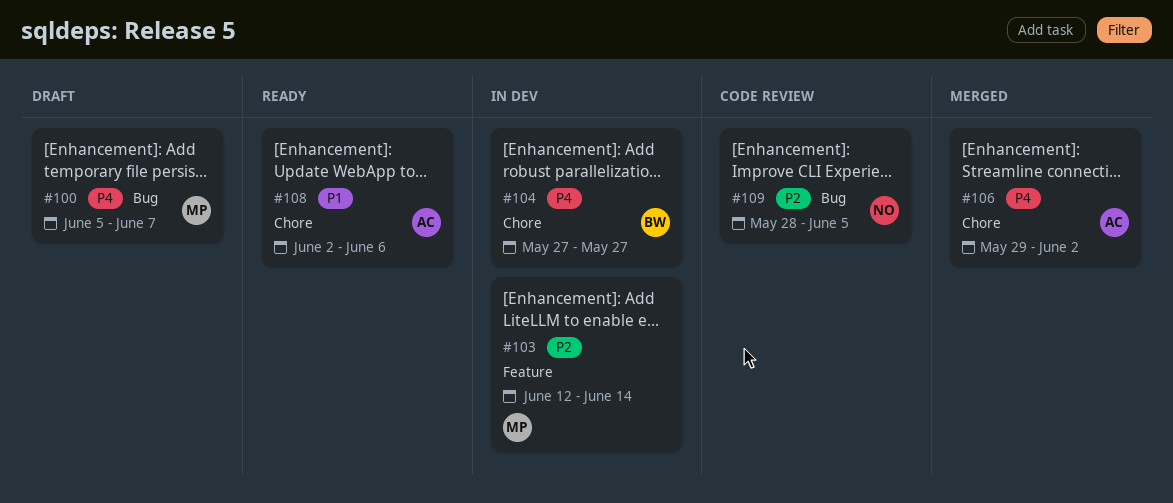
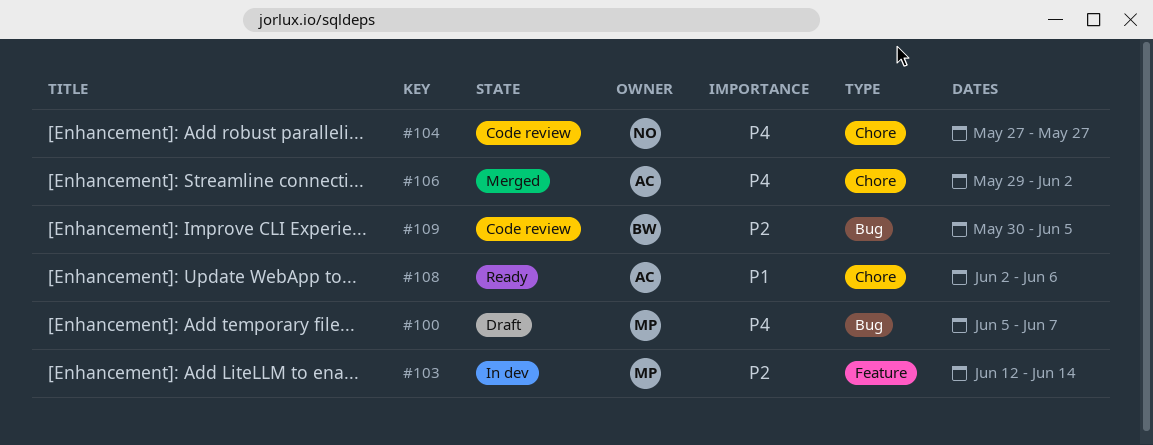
#104, status: In dev -> Code review
#104, owner: BW -> NO
#109, owner: NO -> BW
#109, start: May 28 -> May 30

